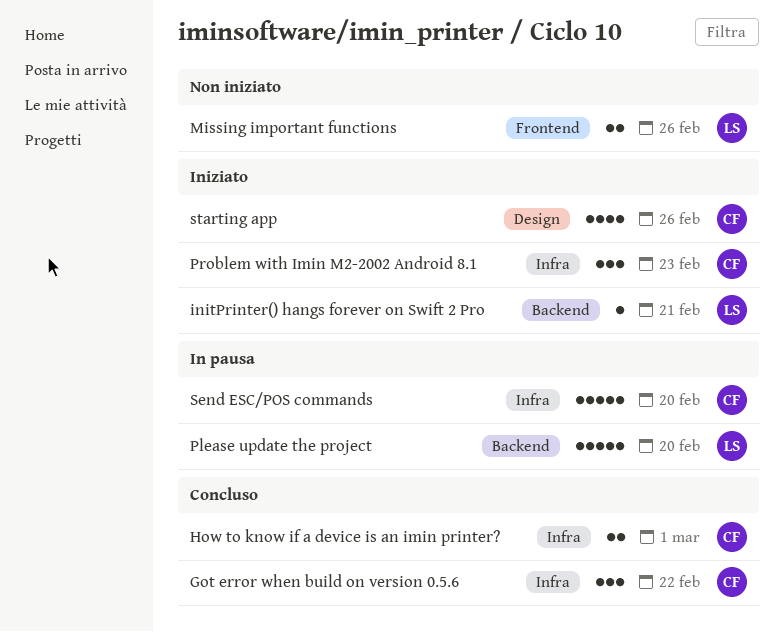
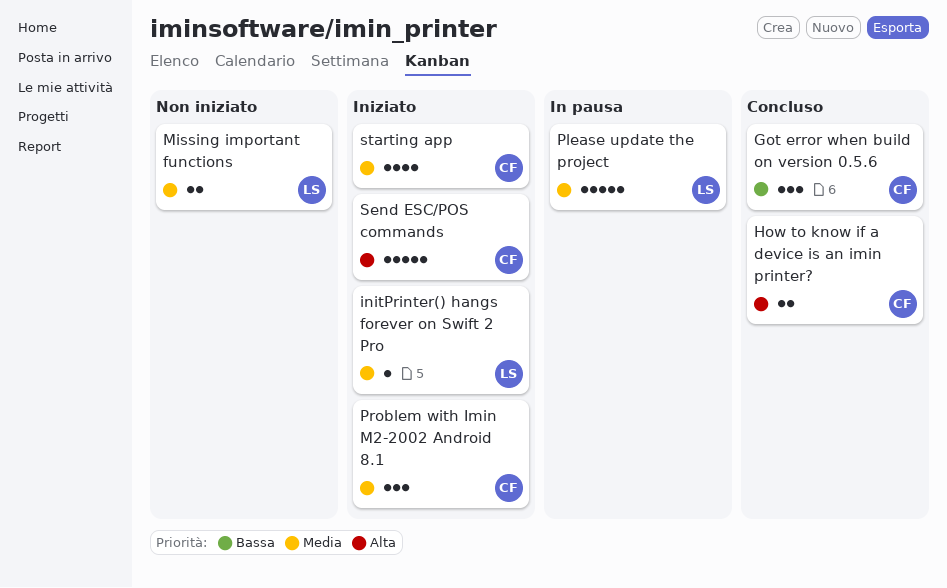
Send ESC/POS commands, status: In pausa -> Iniziato

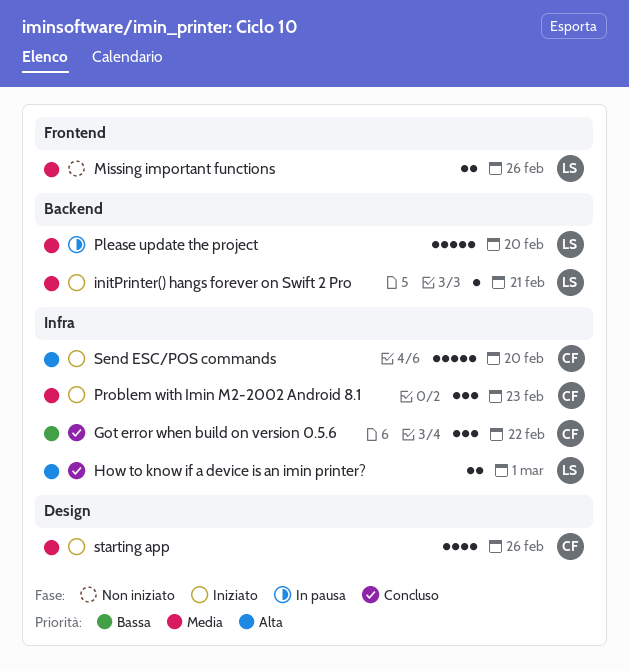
How to know if a device is an imin printer?, owner: CF -> LS

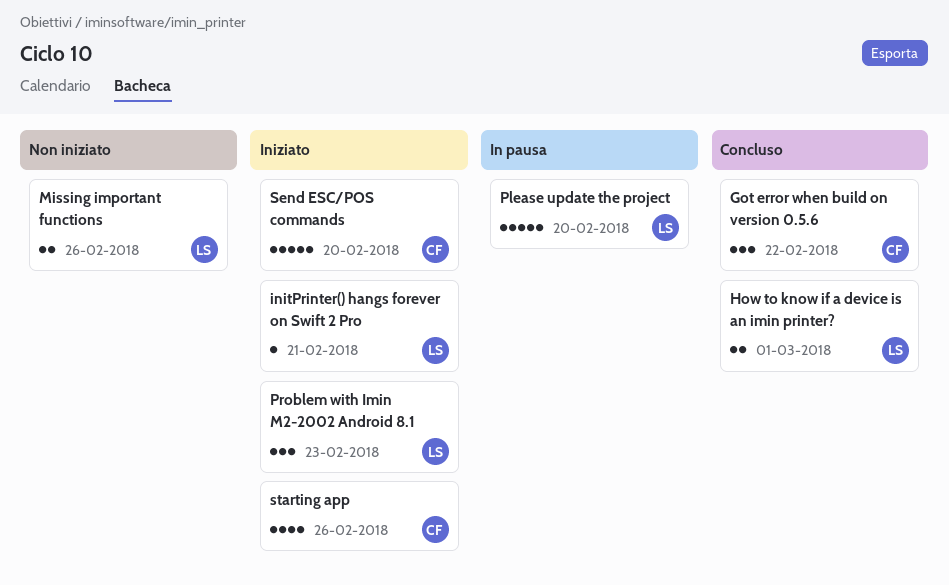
Problem with Imin M2-2002 Android 8.1, owner: CF -> LS

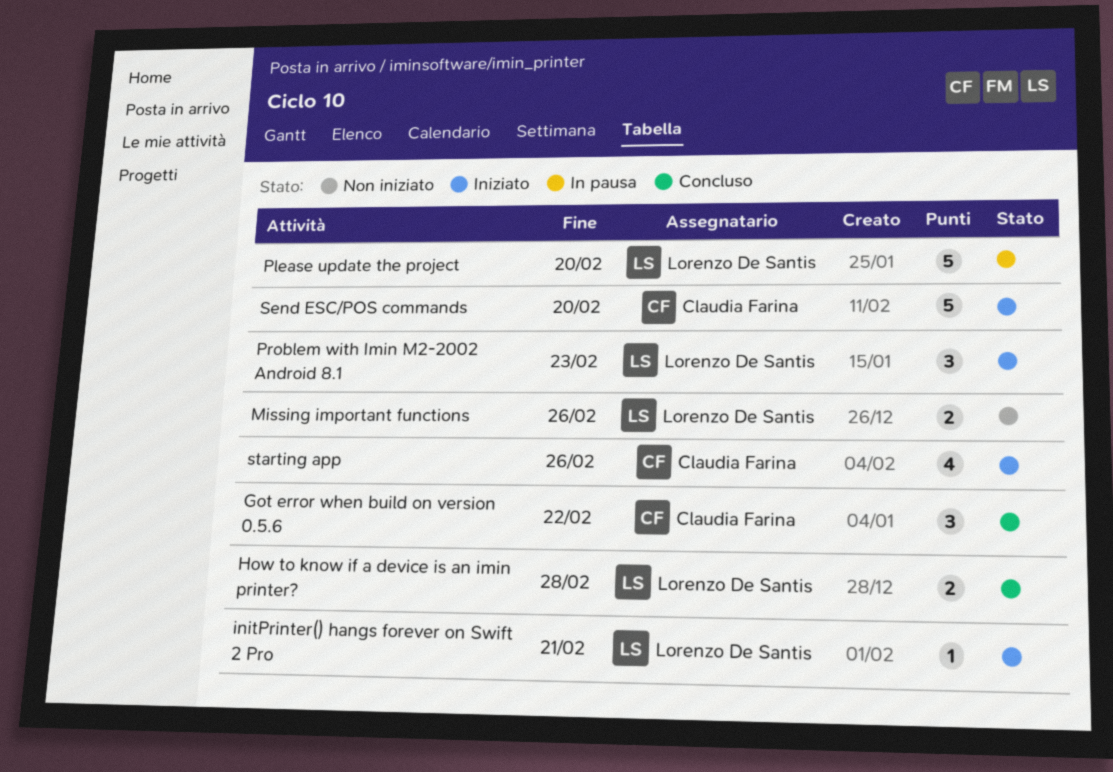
How to know if a device is an imin printer?, due: Mar 1 -> Feb 28

